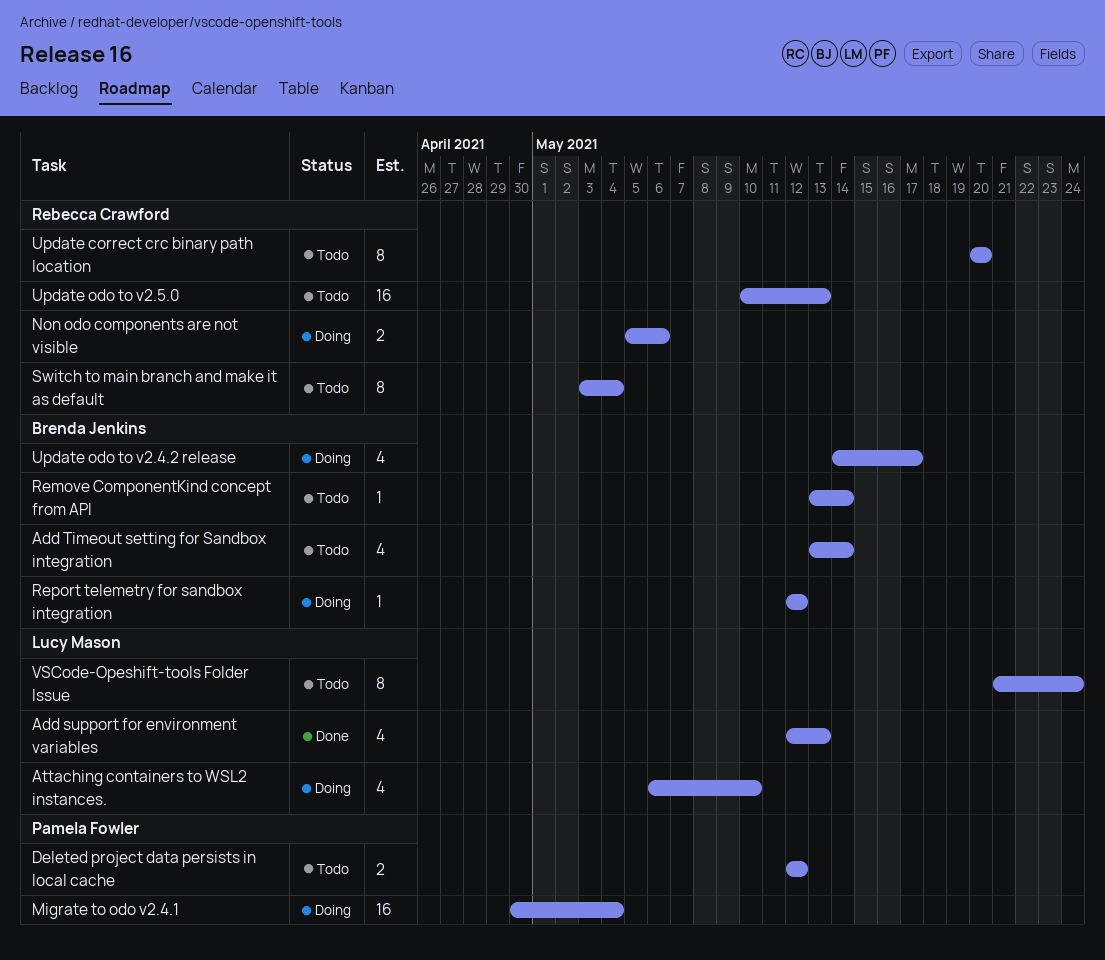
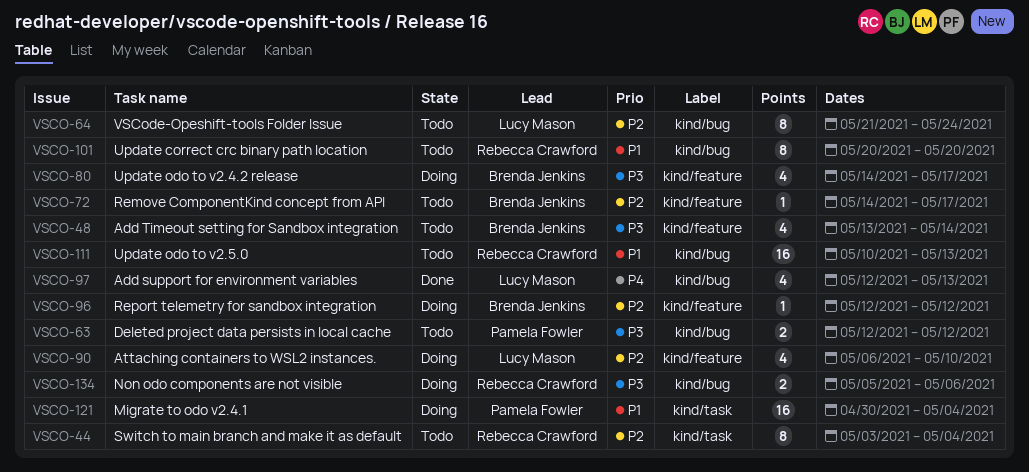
Remove ComponentKind concept from API, start: May 13 -> May 14
Remove ComponentKind concept from API, due: May 14 -> May 17

